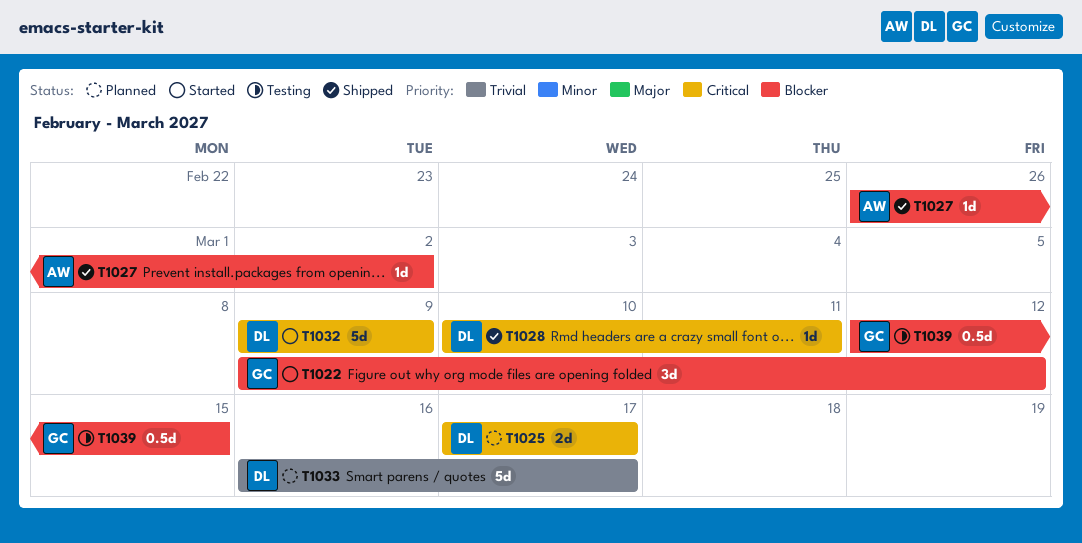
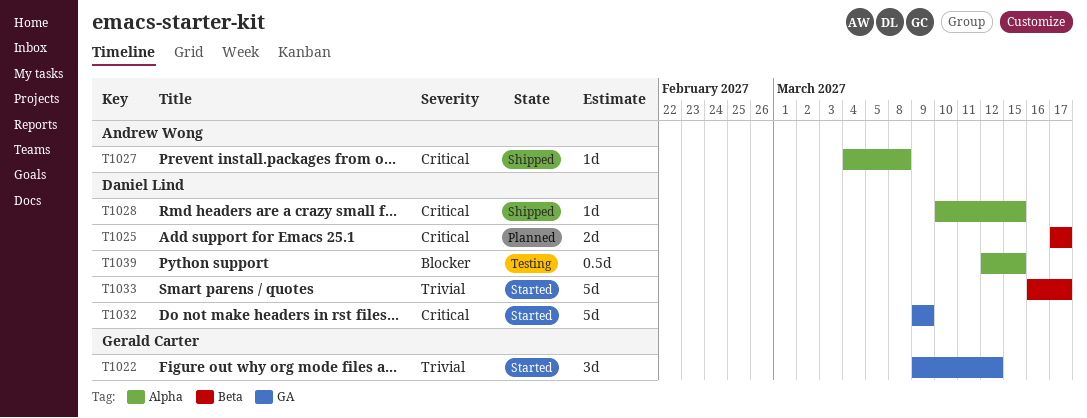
T1022, priority: Blocker -> Trivial
T1027, priority: Blocker -> Critical
T1027, start: Feb 26 -> Mar 4
T1027, due: Mar 2 -> Mar 8
T1028, due: Mar 11 -> Mar 15
T1033, status: Planned -> Started
T1039, owner: Gerald Carter -> Daniel Lind

